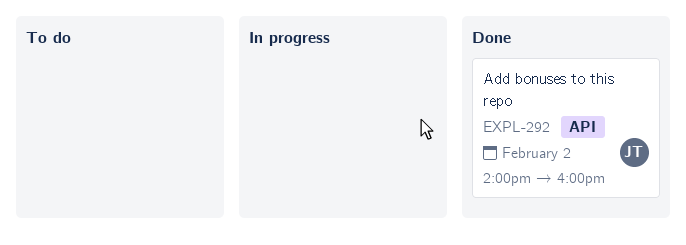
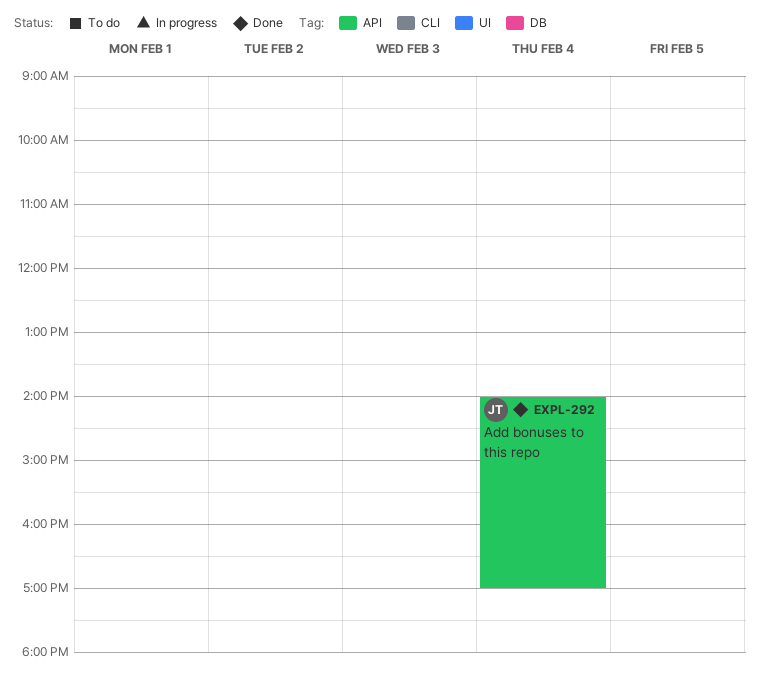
EXPL-292, day: Feb 2 -> Feb 4
EXPL-292, ends: 16:00 -> 17:00

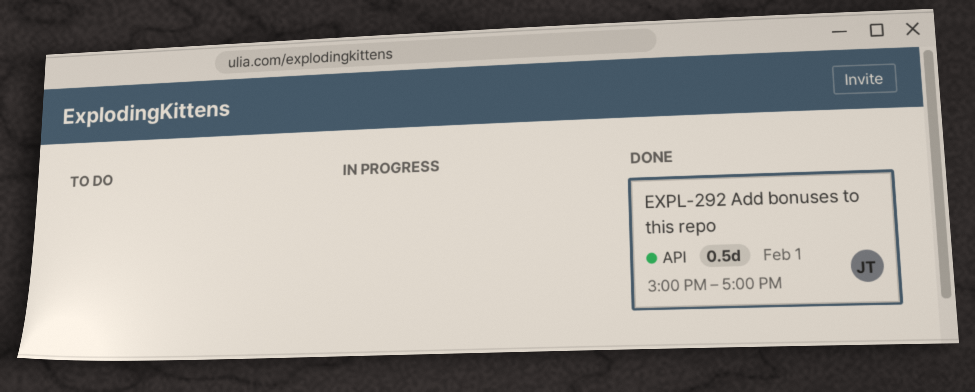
EXPL-292, day: Feb 4 -> Feb 1
EXPL-292, begins: 14:00 -> 15:00

